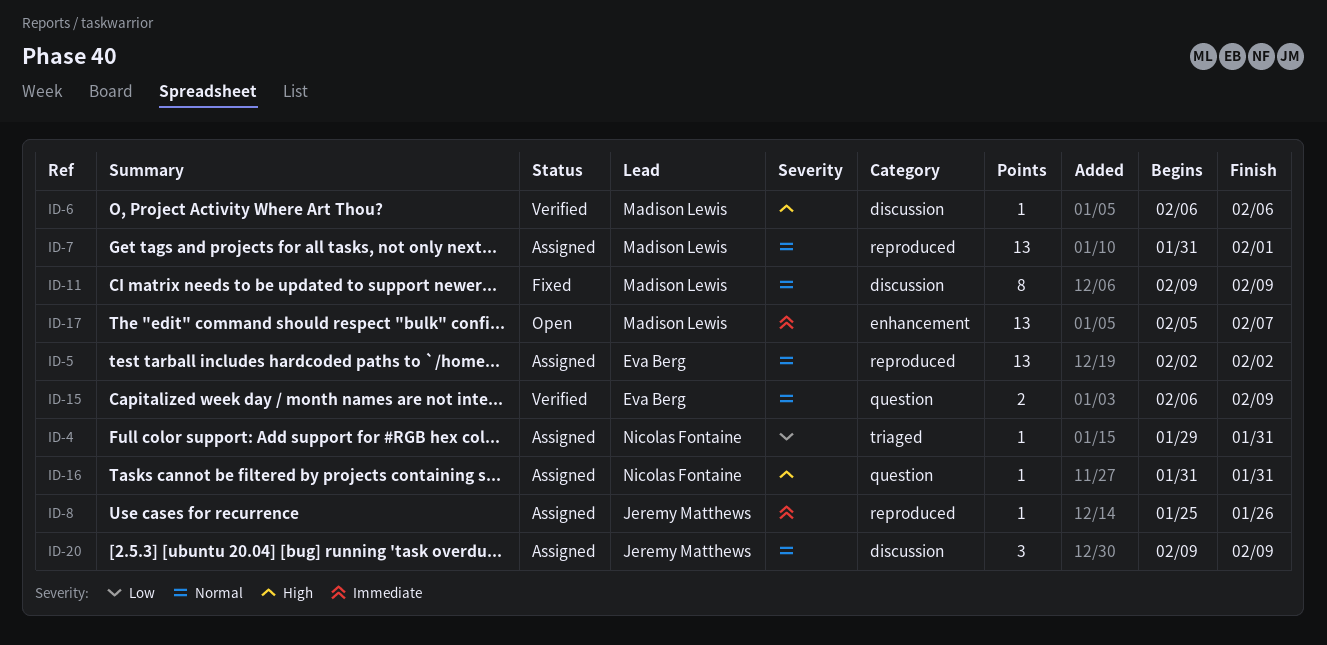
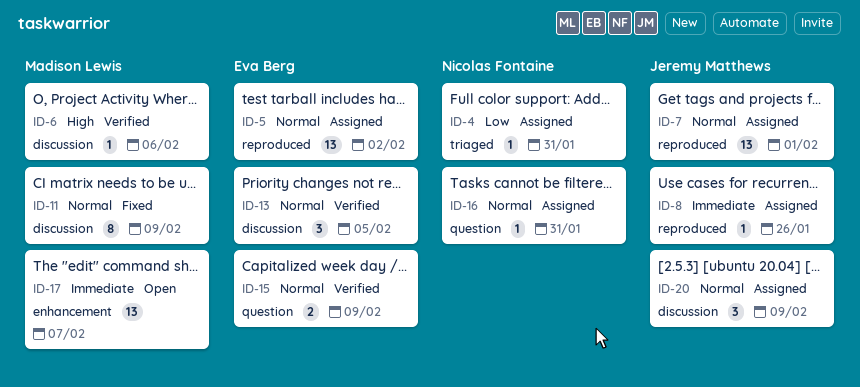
ID-7, owner: Madison Lewis -> Jeremy Matthews
ID-13: none -> present
ID-16, priority: High -> Normal

